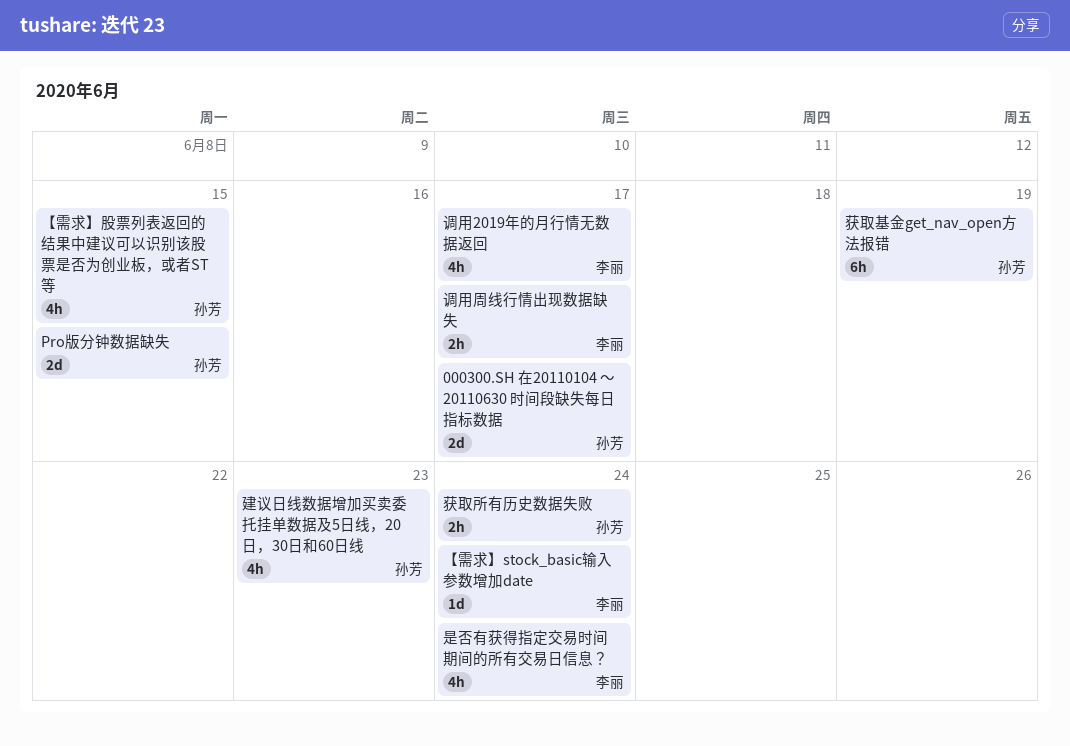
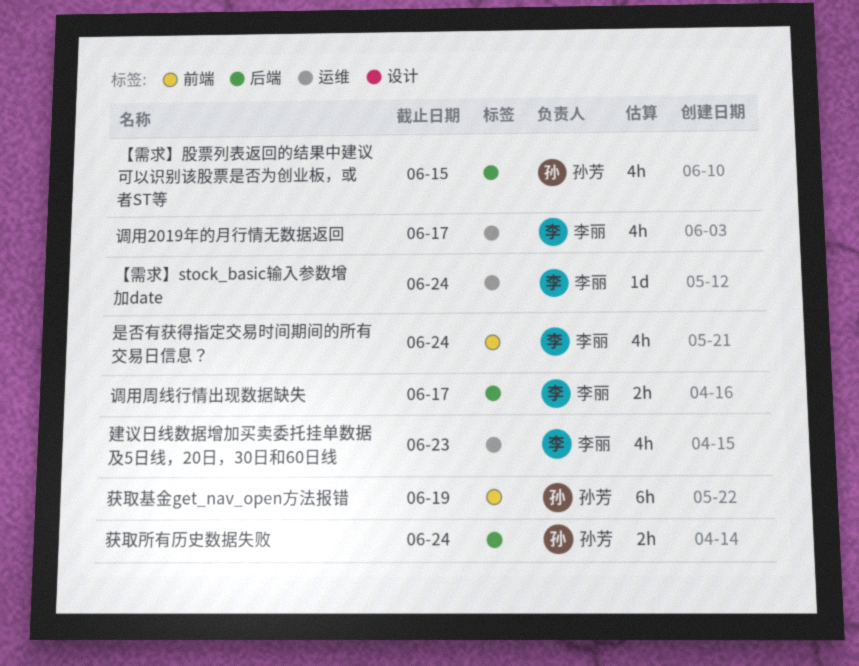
000300.SH 在20110104 ～ 20110630 时间段缺失每日指标数据: present -> none
Pro版分钟数据缺失: present -> none
建议日线数据增加买卖委托挂单数据及5日线，20日，30日和60日线, owner: 孙芳 -> 李丽

